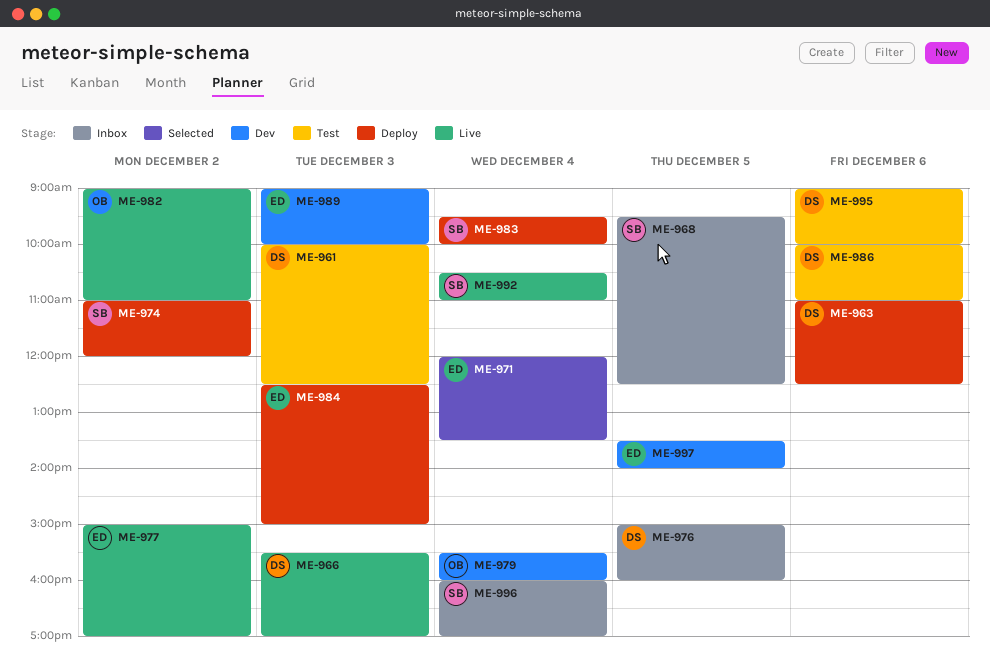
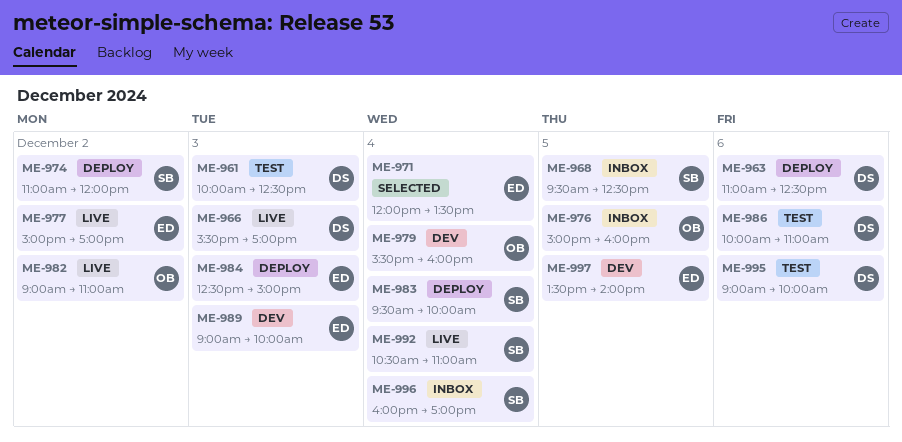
ME-976, owner: DS -> OB

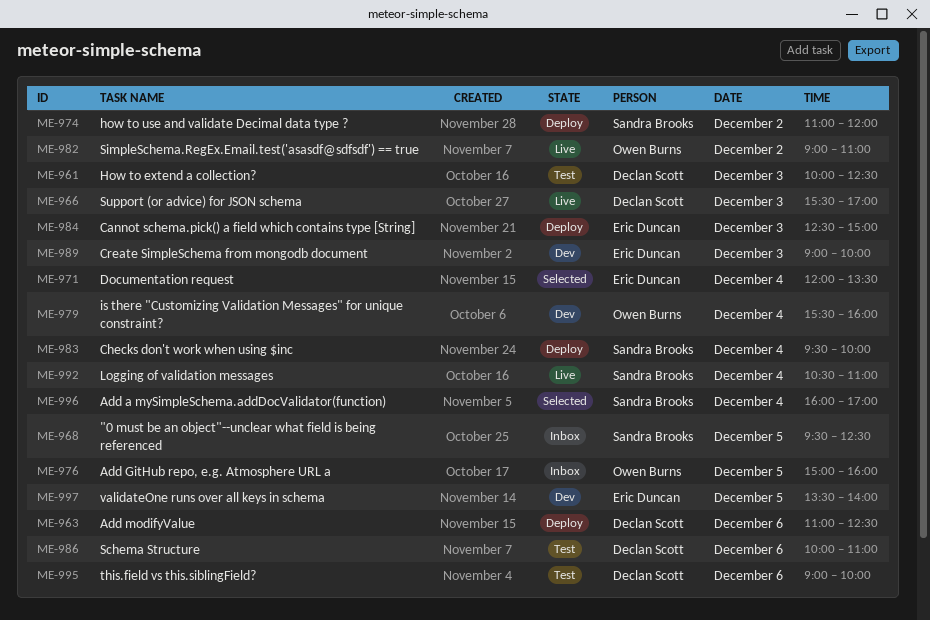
ME-977: present -> none
ME-996, status: Inbox -> Selected

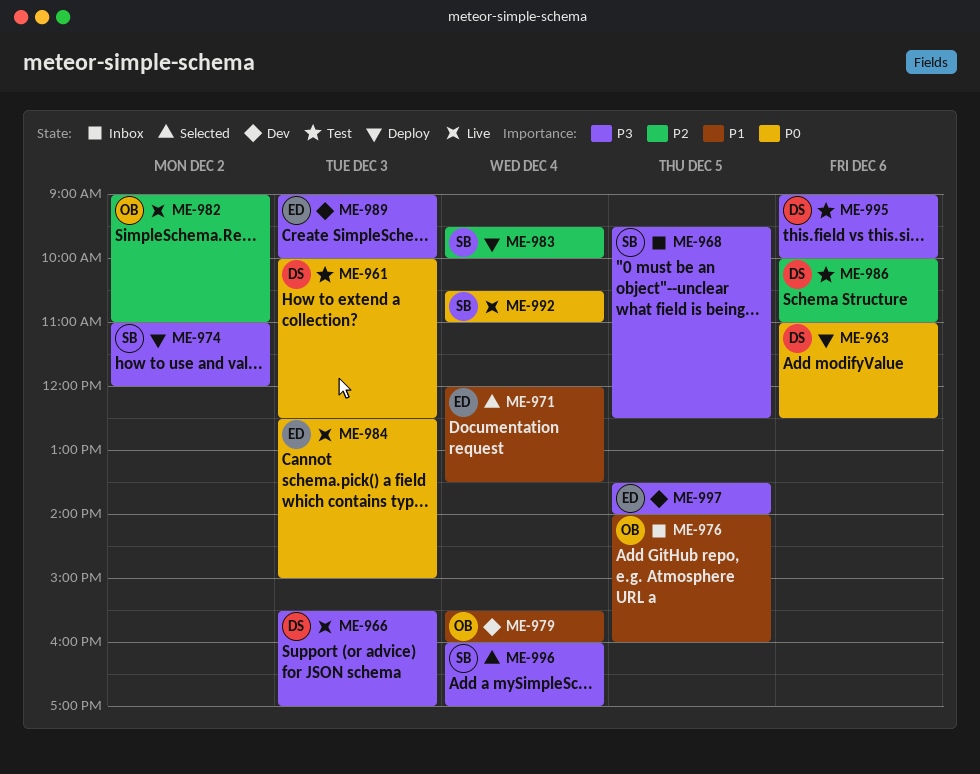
ME-976, begins: 15:00 -> 14:00
ME-984, status: Deploy -> Live

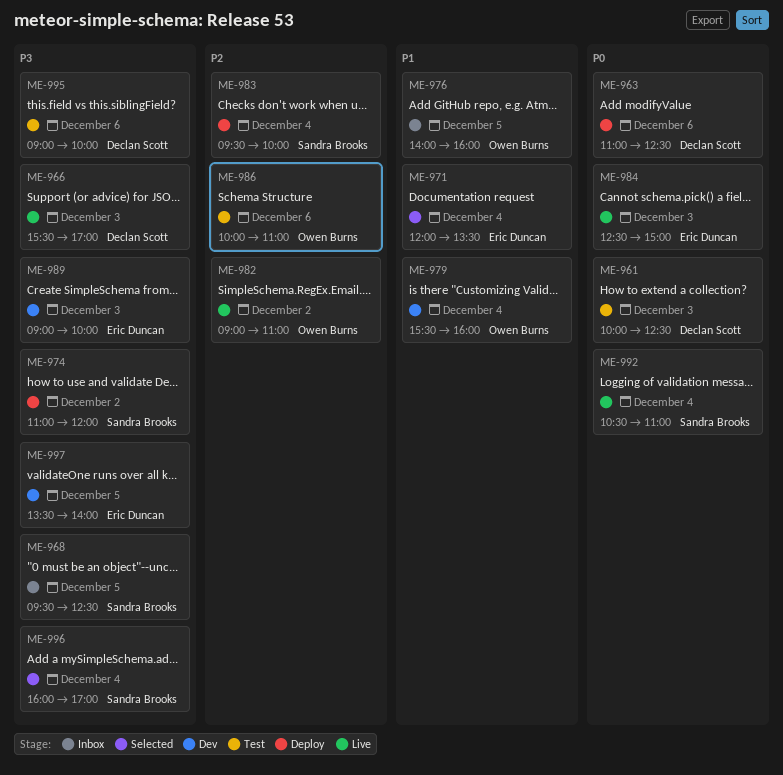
ME-986, owner: Declan Scott -> Owen Burns

